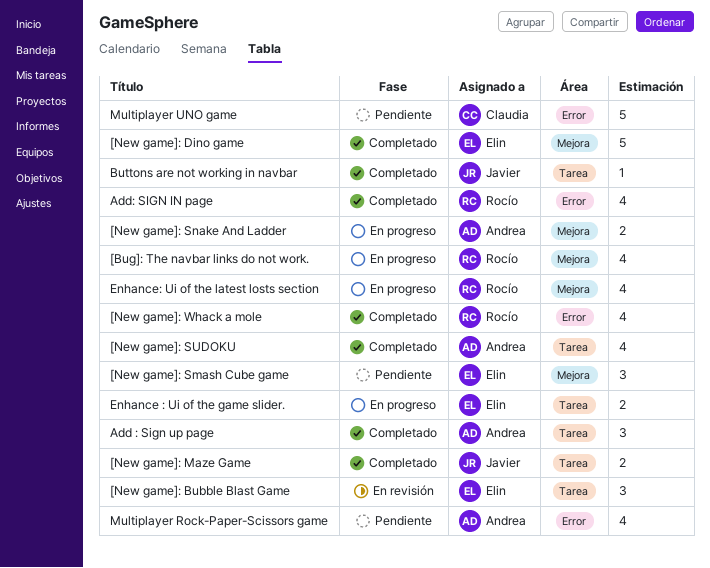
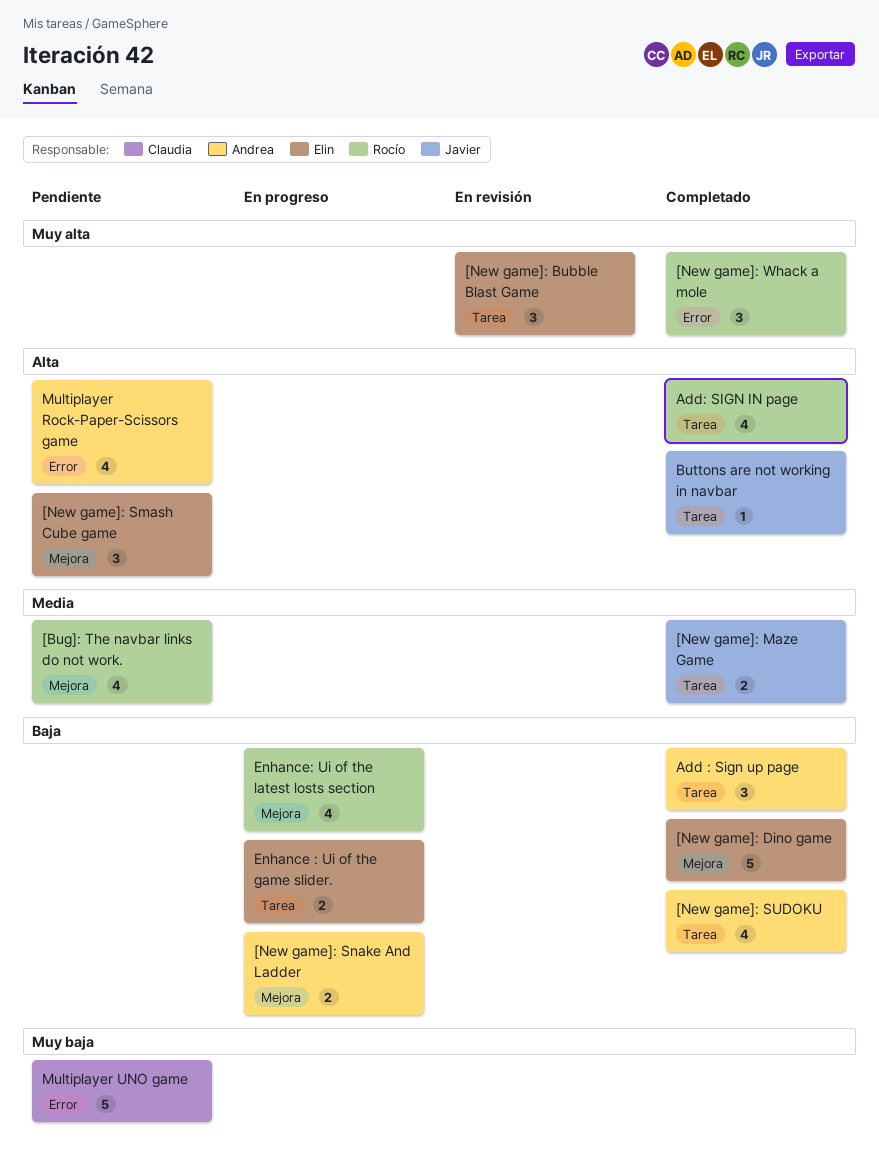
[Bug]: The navbar links do not work., status: En progreso -> Pendiente
[New game]: Whack a mole, estimate: 4 -> 3
Add: SIGN IN page, label: Error -> Tarea

